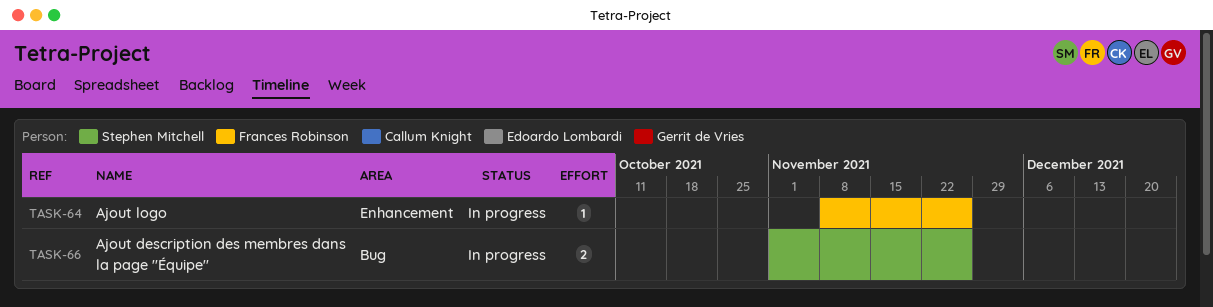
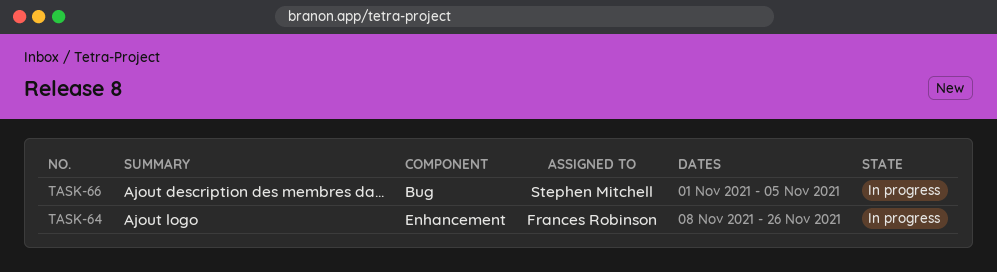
TASK-66, due: Nov 26 -> Nov 5

